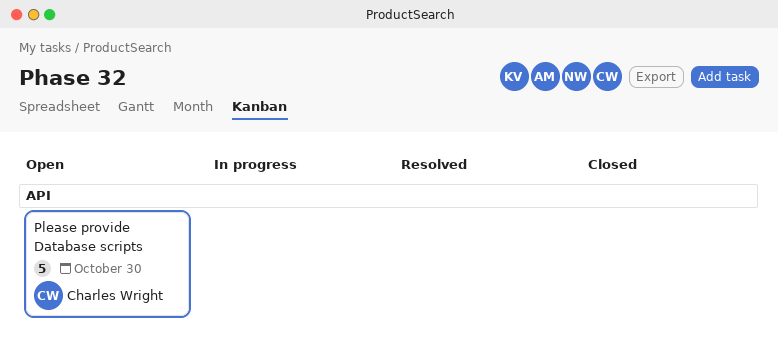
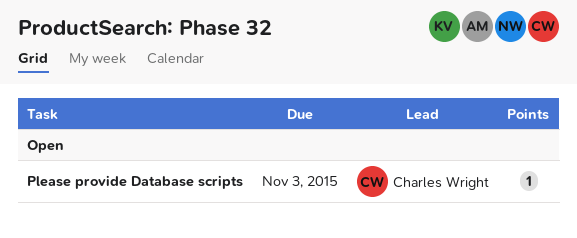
Please provide Database scripts, estimate: 5 -> 1
Please provide Database scripts, due: Oct 30 -> Nov 3

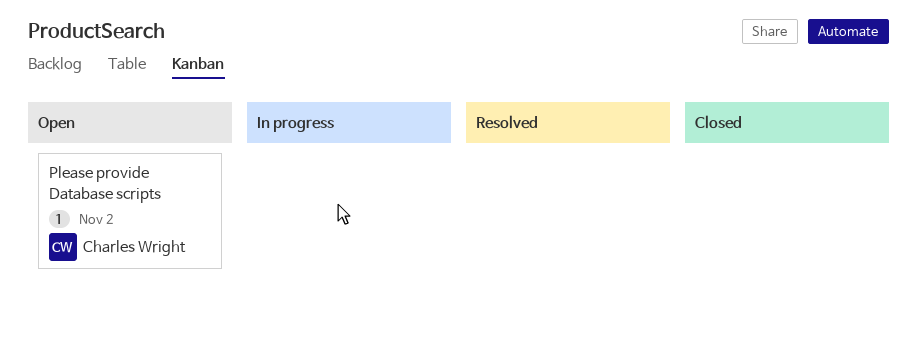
Please provide Database scripts, due: Nov 3 -> Nov 2

